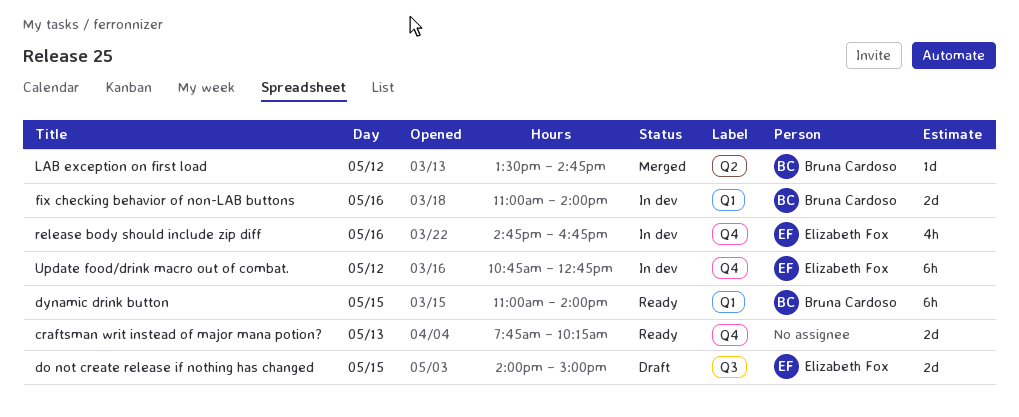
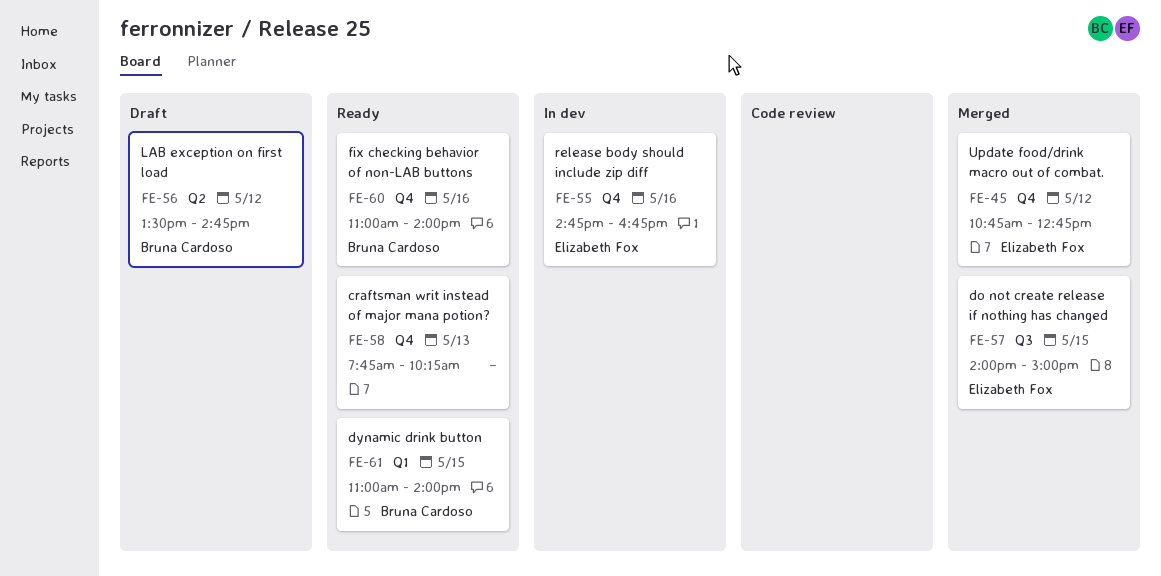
do not create release if nothing has changed, status: Draft -> Merged
fix checking behavior of non-LAB buttons, status: In dev -> Ready
fix checking behavior of non-LAB buttons, label: Q1 -> Q4
LAB exception on first load, status: Merged -> Draft
Update food/drink macro out of combat., status: In dev -> Merged

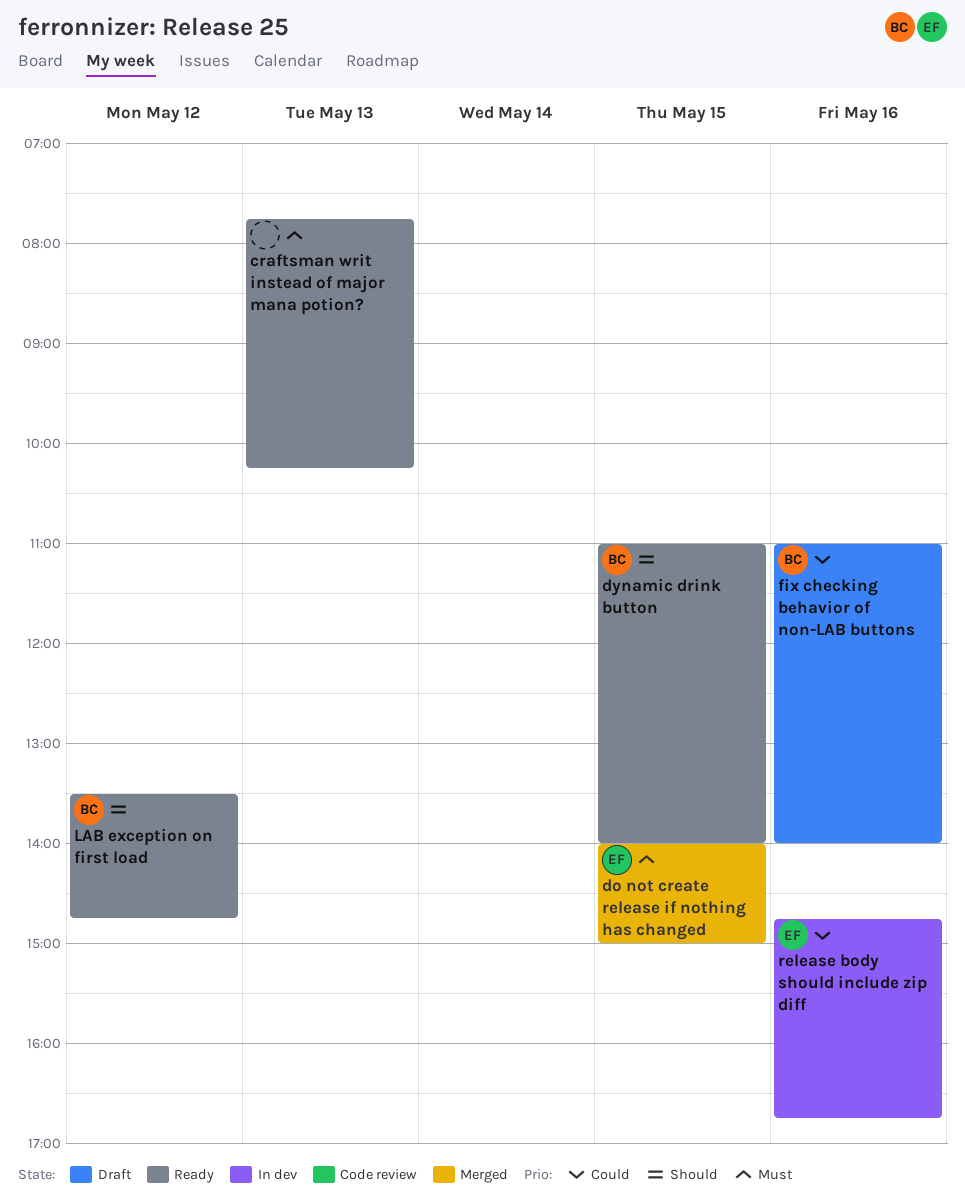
fix checking behavior of non-LAB buttons, status: Ready -> Draft
LAB exception on first load, status: Draft -> Ready
Update food/drink macro out of combat.: present -> none

